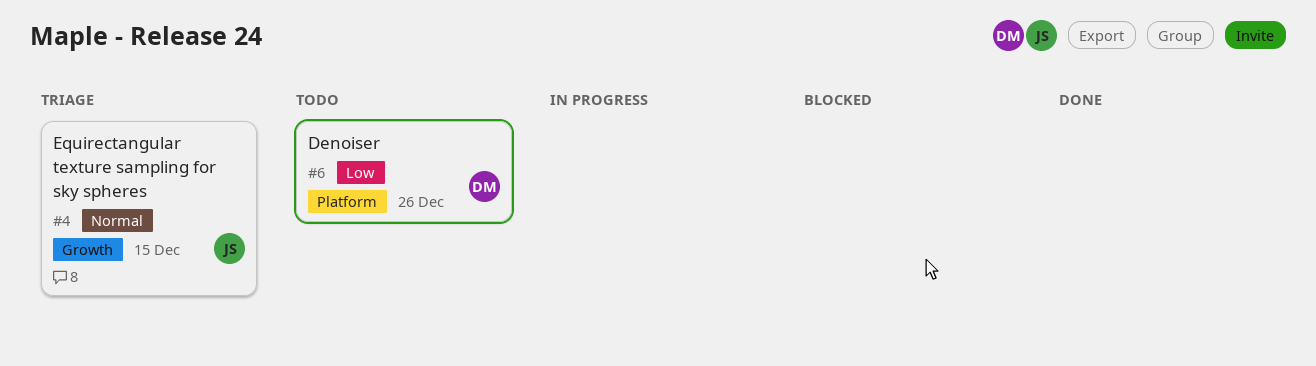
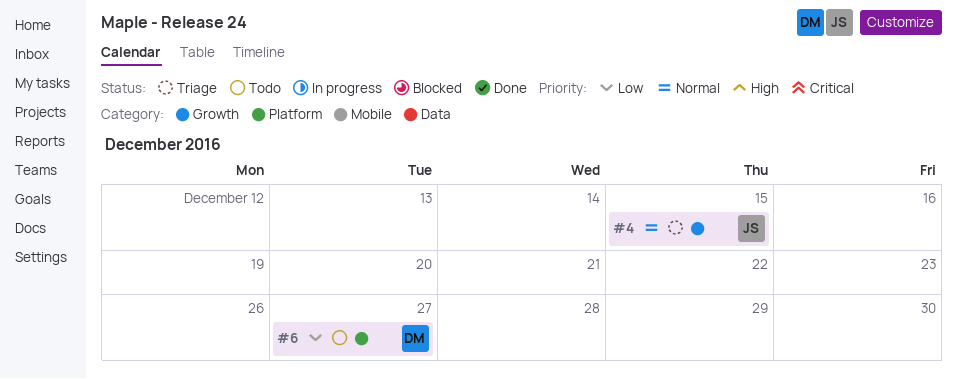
#6, due: Dec 26 -> Dec 27

